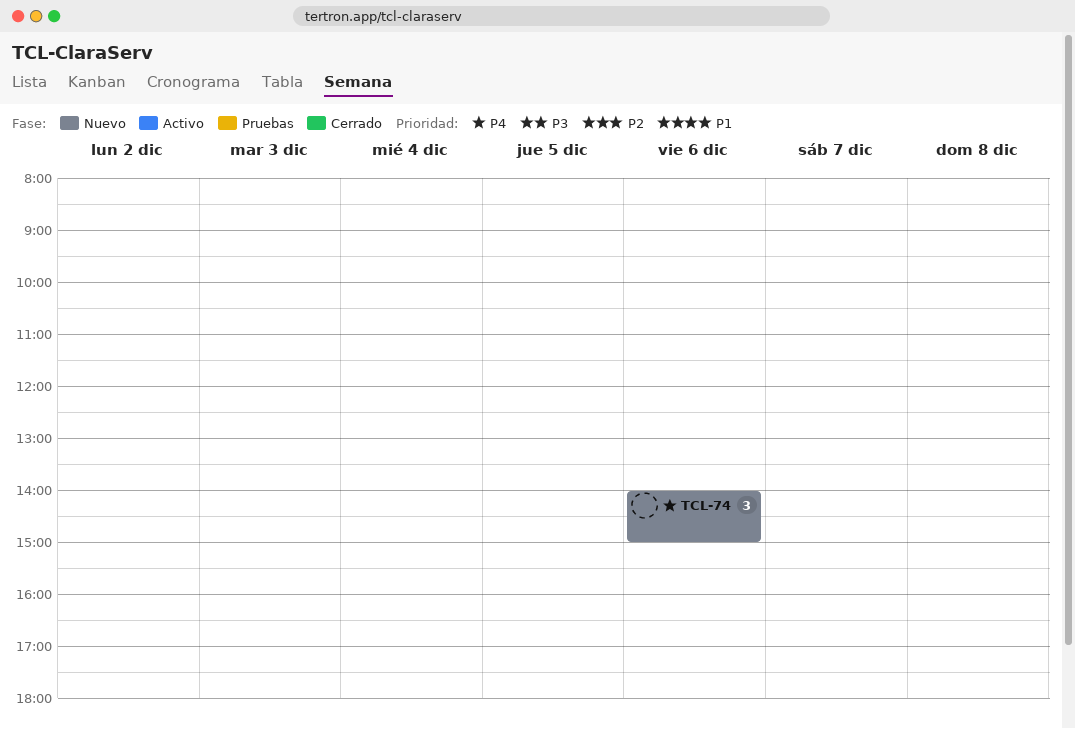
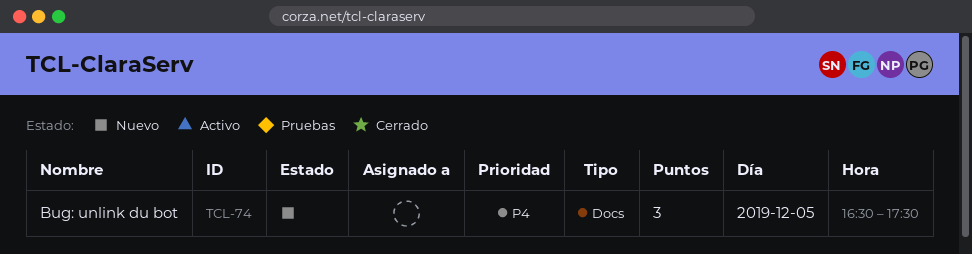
TCL-74, day: Dec 6 -> Dec 5
TCL-74, begins: 14:00 -> 16:30
TCL-74, ends: 15:00 -> 17:30

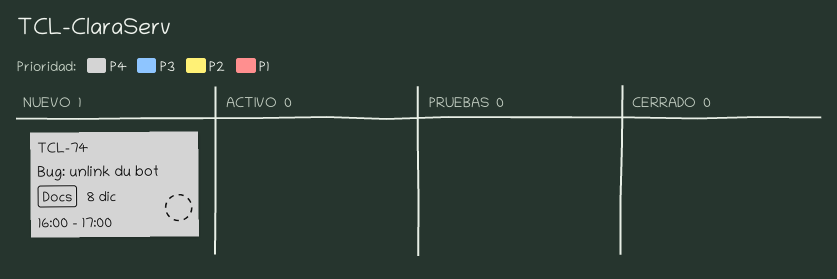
TCL-74, day: Dec 5 -> Dec 8
TCL-74, begins: 16:30 -> 16:00
TCL-74, ends: 17:30 -> 17:00

